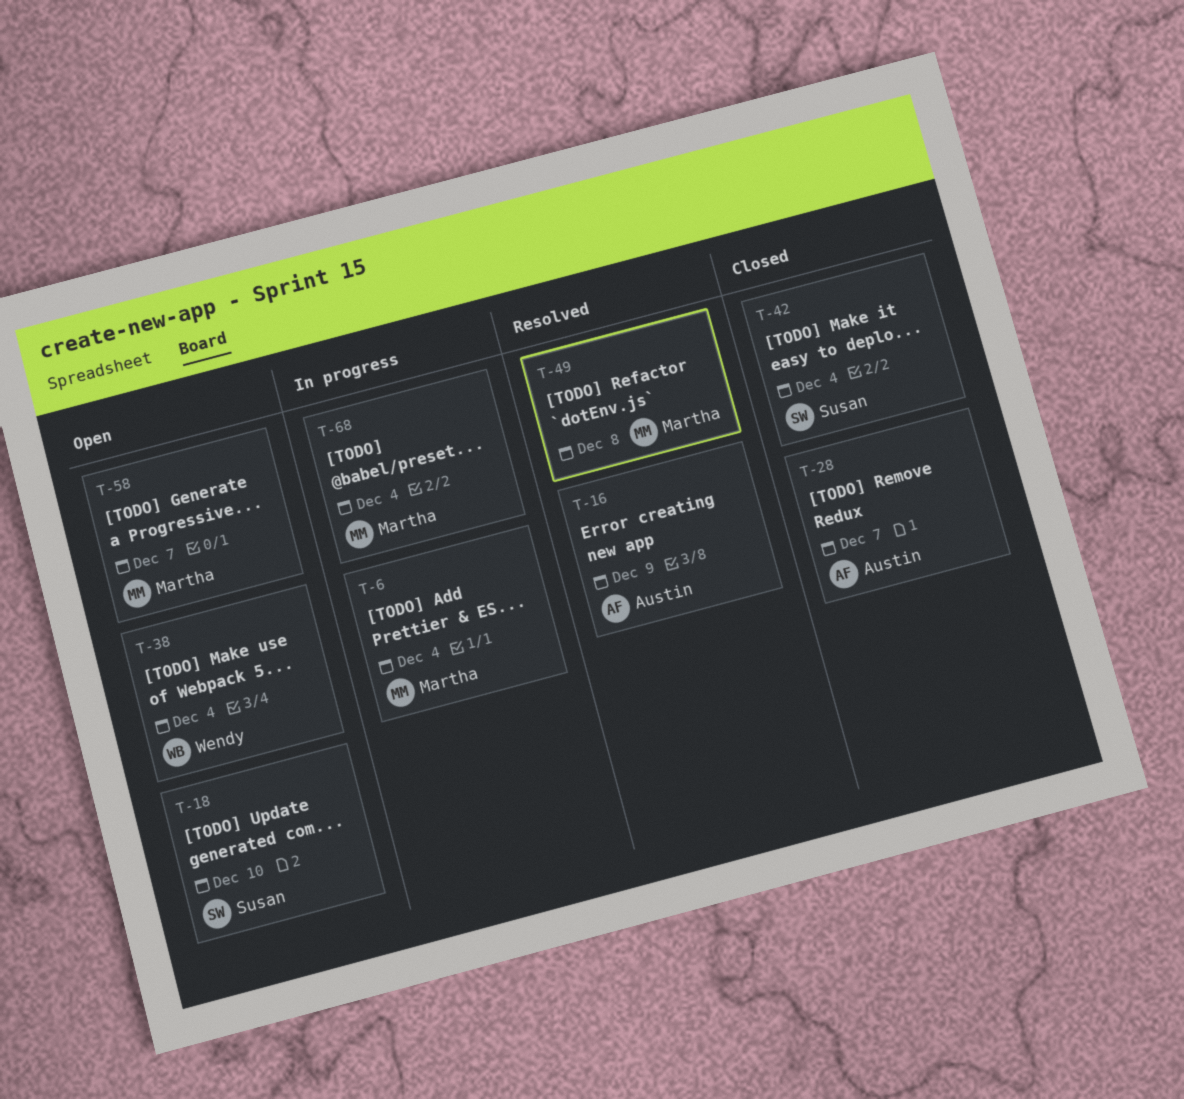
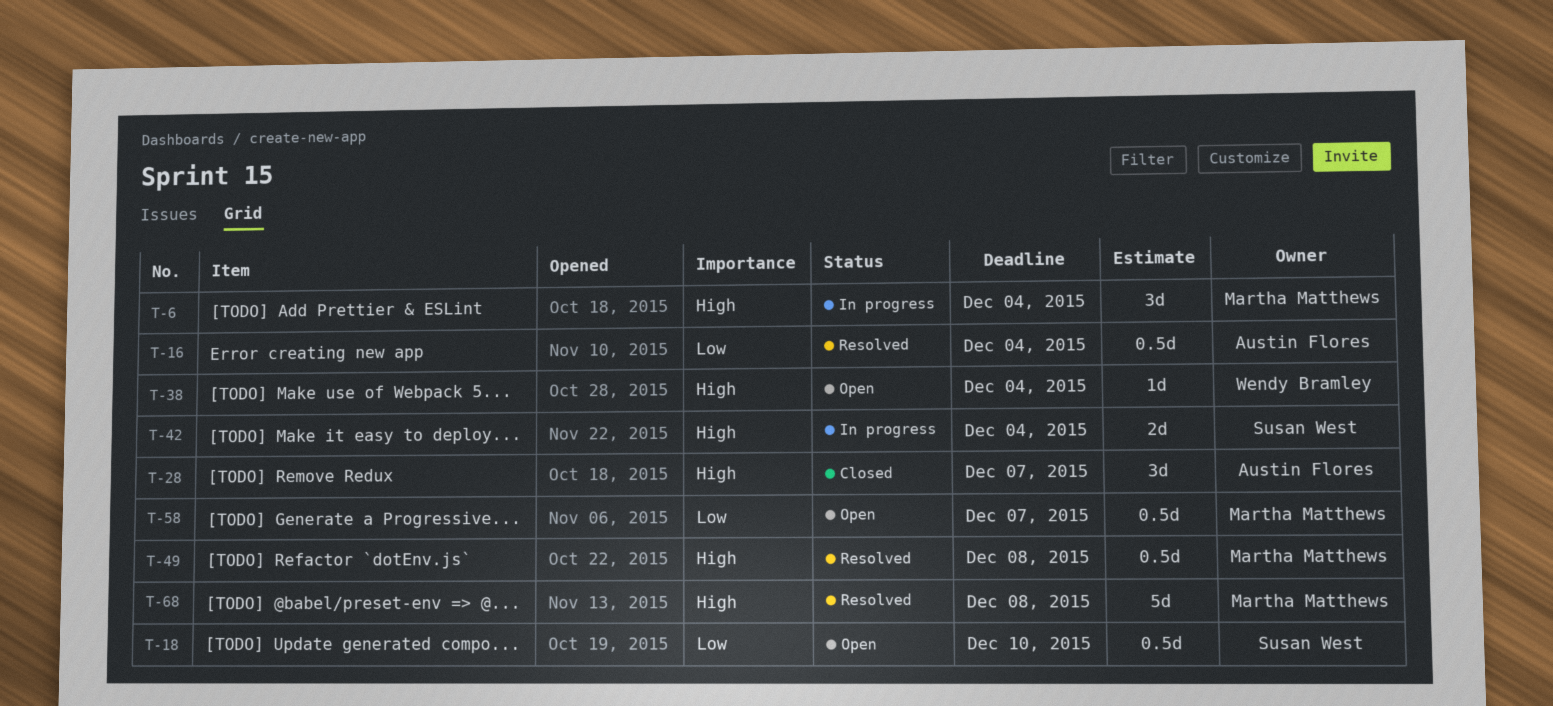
T-16, due: Dec 9 -> Dec 4
T-42, status: Closed -> In progress
T-68, status: In progress -> Resolved
T-68, due: Dec 4 -> Dec 8

